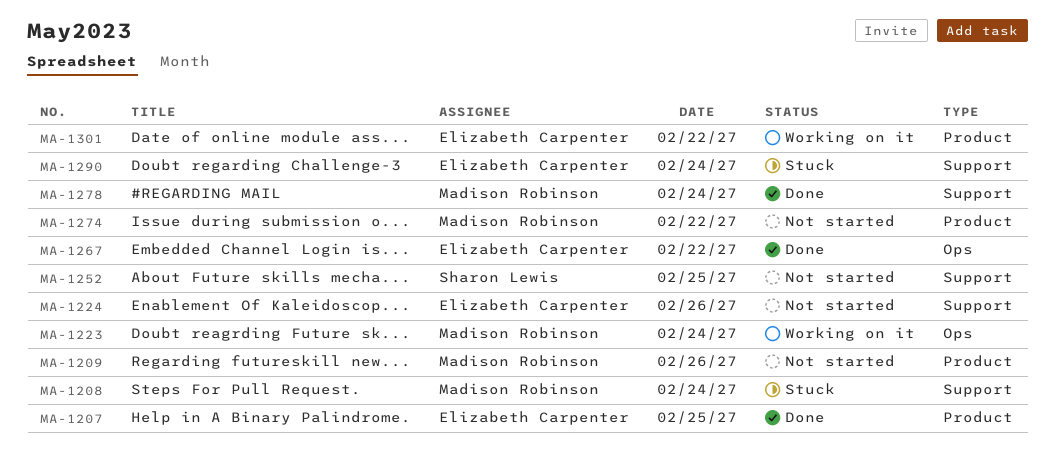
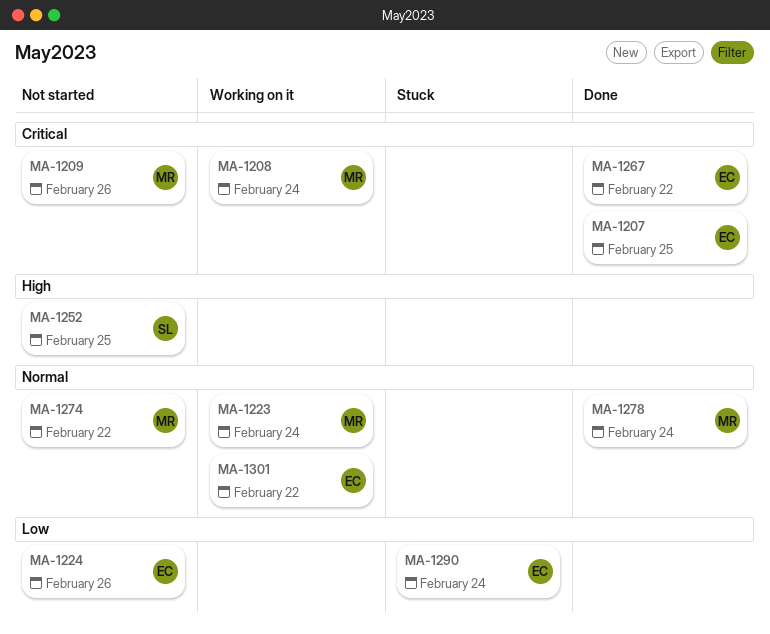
MA-1208, status: Stuck -> Working on it

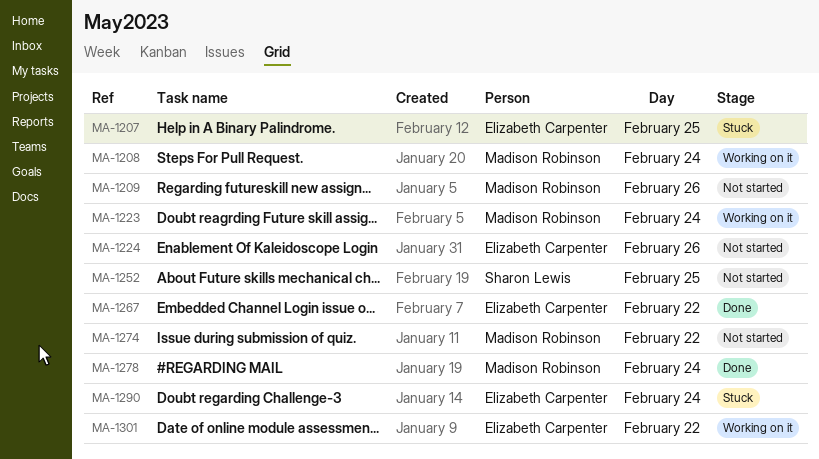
MA-1207, status: Done -> Stuck

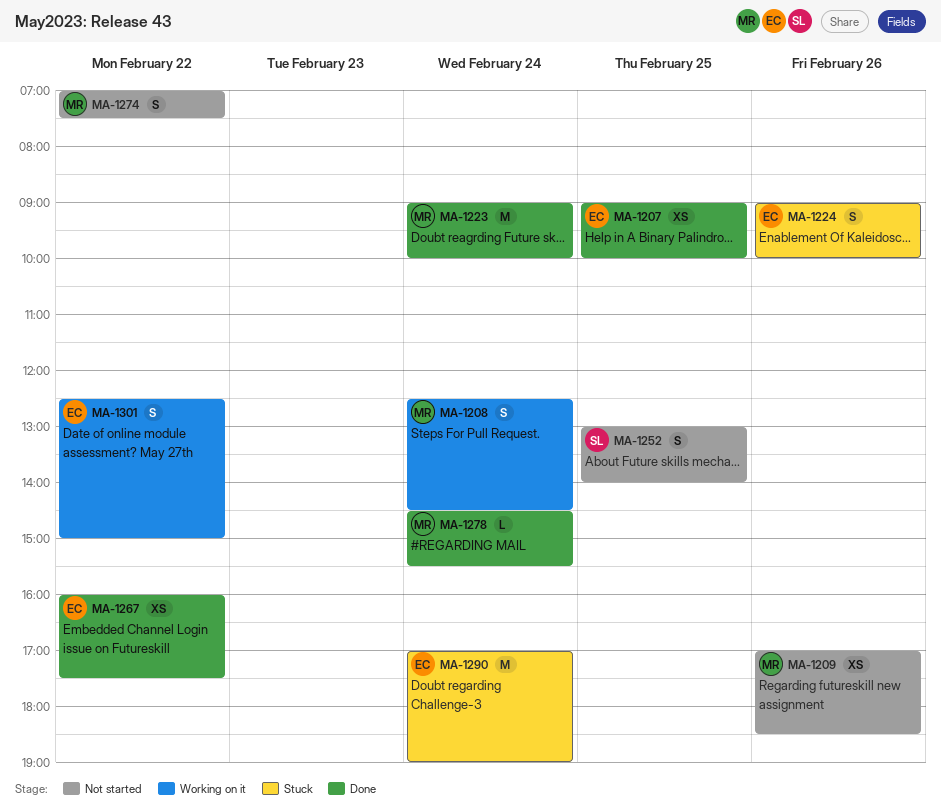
MA-1207, status: Stuck -> Done
MA-1223, status: Working on it -> Done
MA-1224, status: Not started -> Stuck

